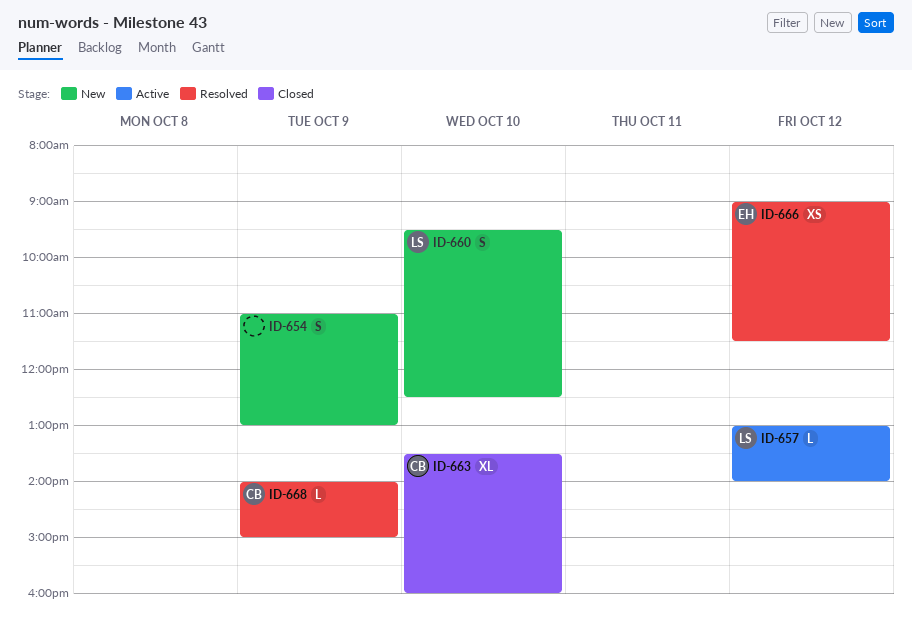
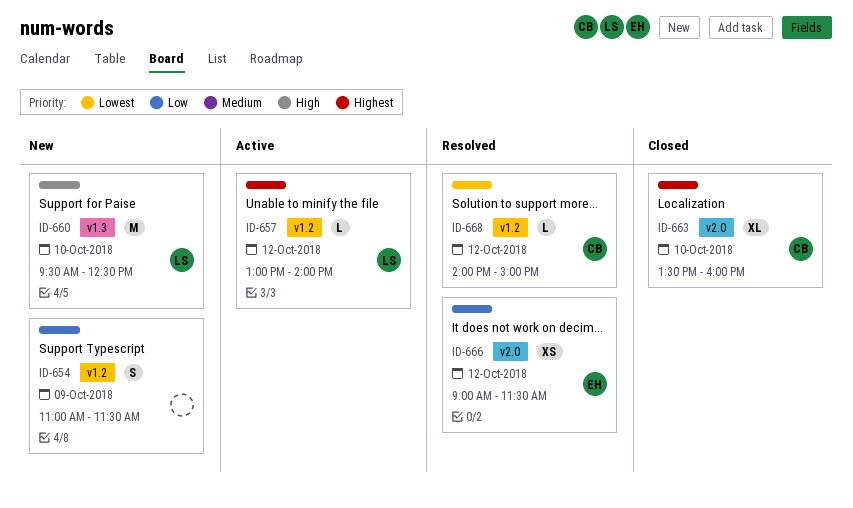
ID-654, ends: 13:00 -> 11:30
ID-660, estimate: S -> M
ID-668, day: Oct 9 -> Oct 12

